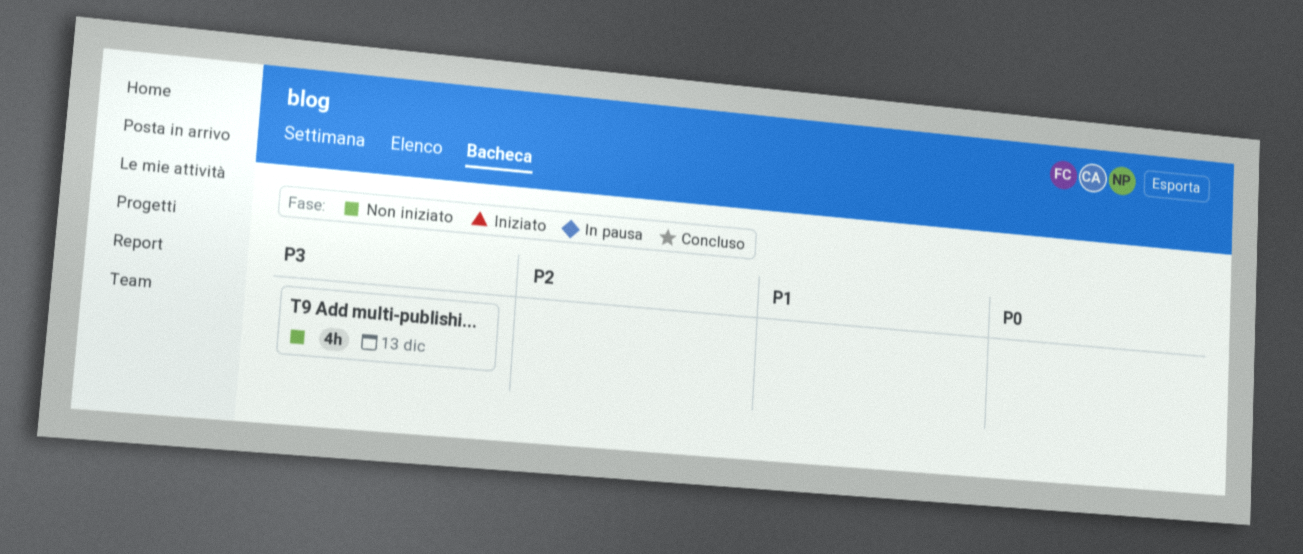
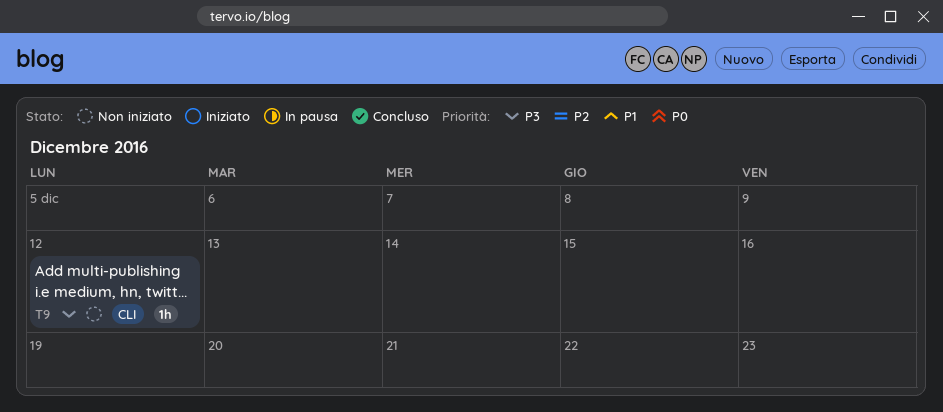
T9, estimate: 4h -> 1h
T9, due: Dec 13 -> Dec 12

